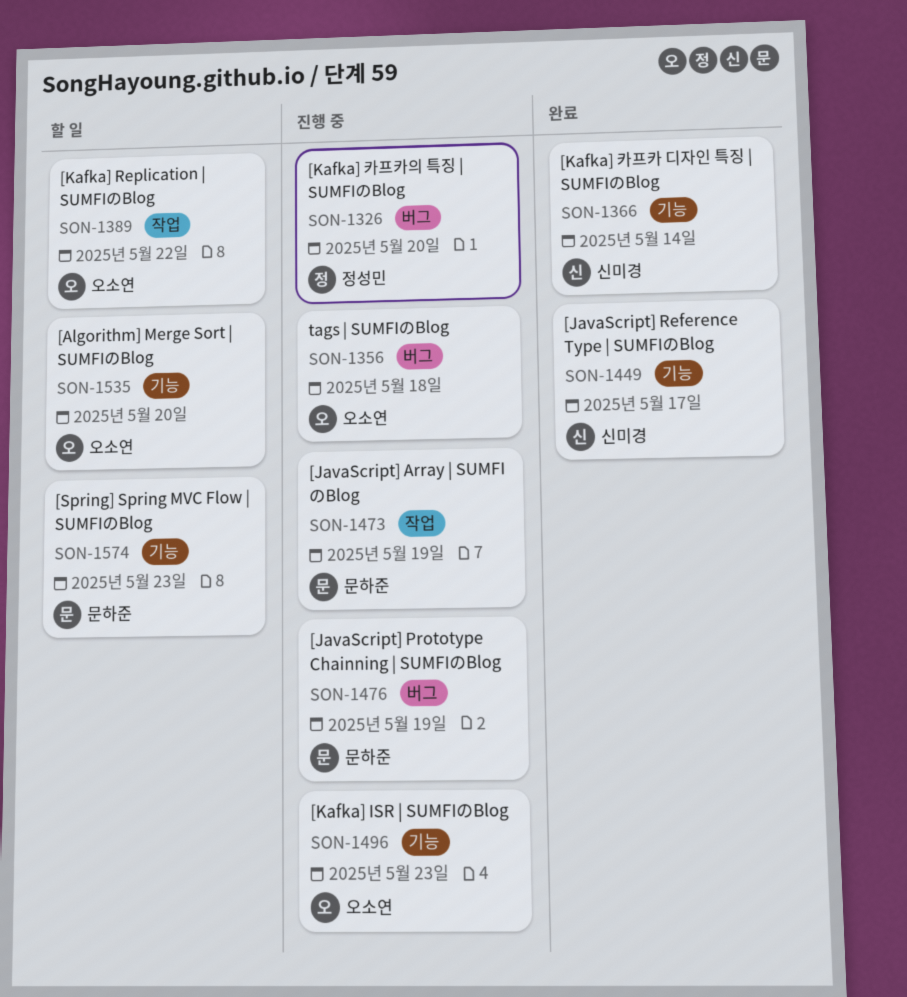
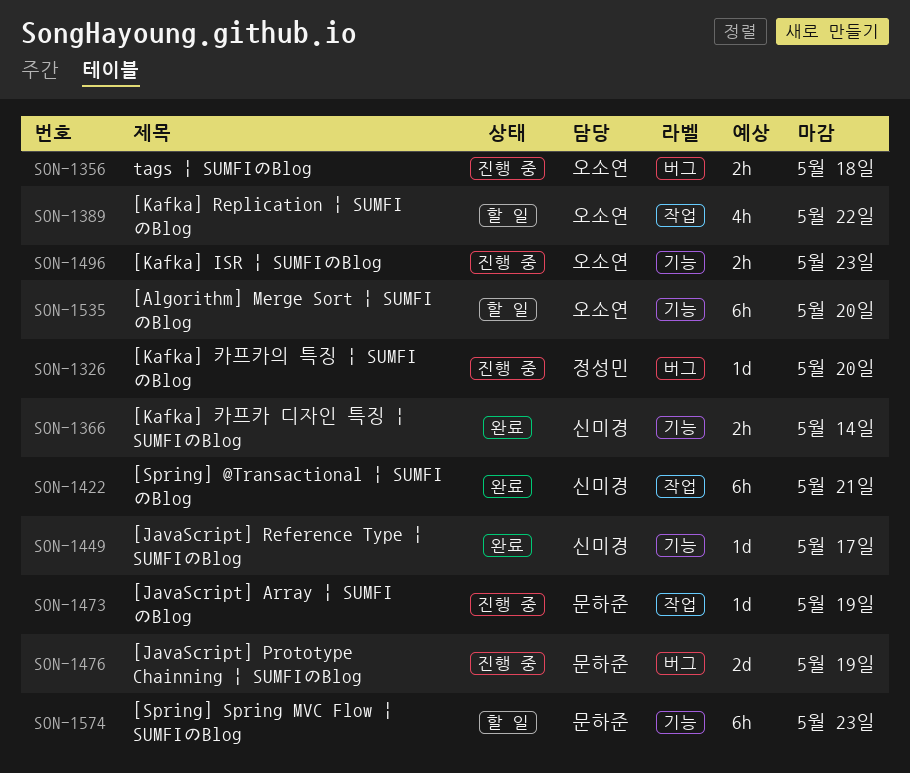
SON-1422: none -> present

